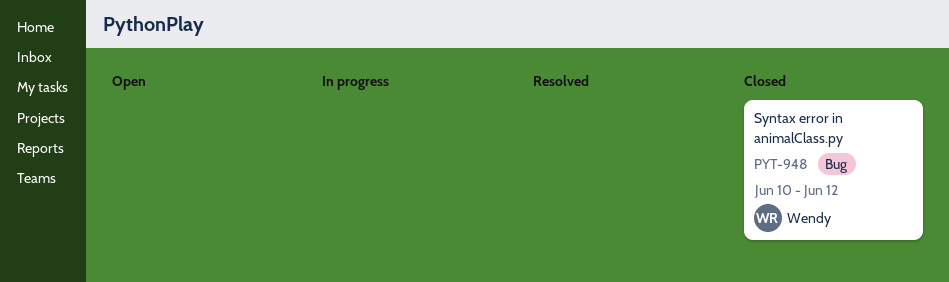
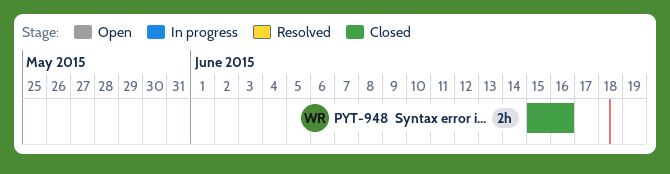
PYT-948, start: Jun 10 -> Jun 15
PYT-948, due: Jun 12 -> Jun 16

